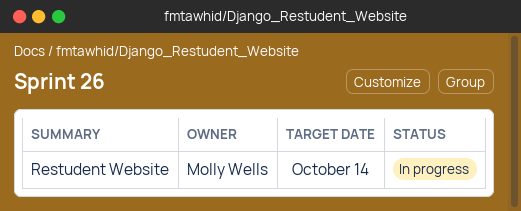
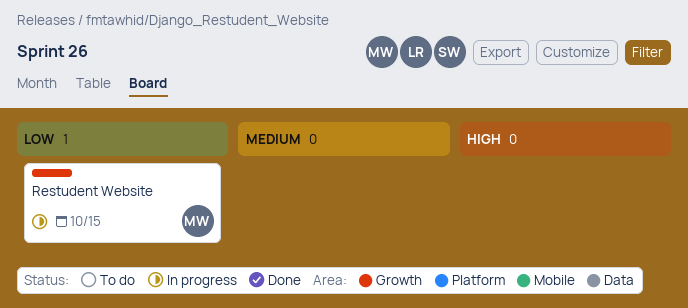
Restudent Website, due: Oct 14 -> Oct 15

